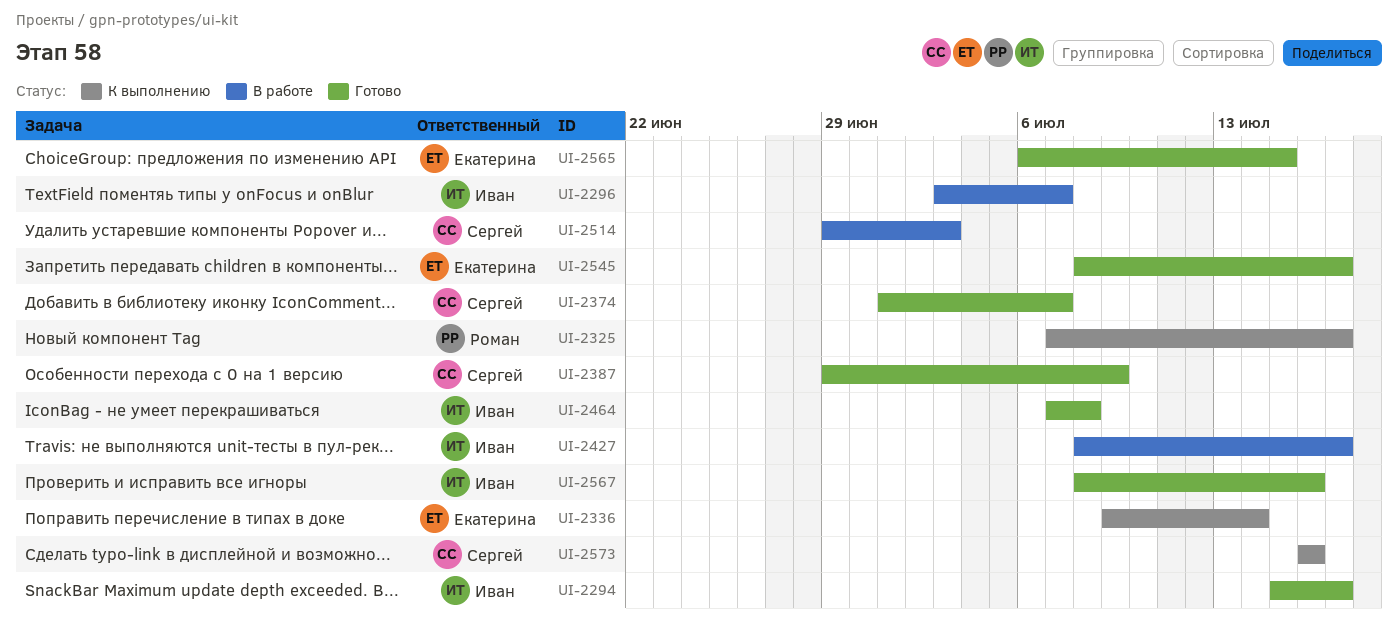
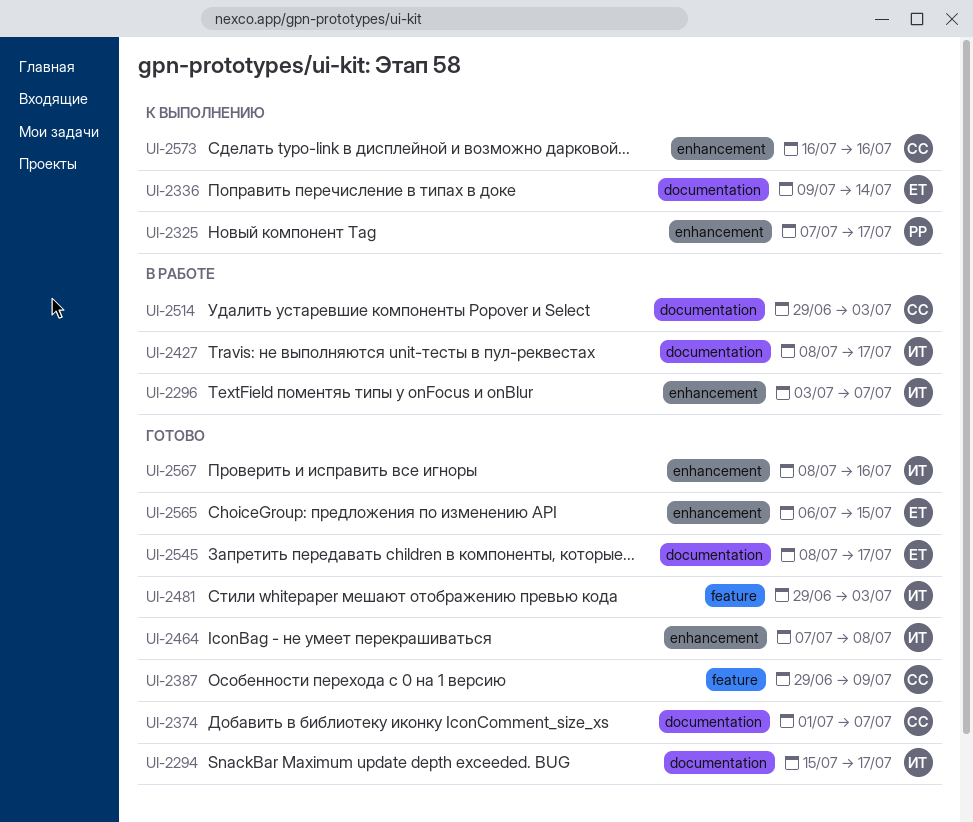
UI-2481: none -> present

